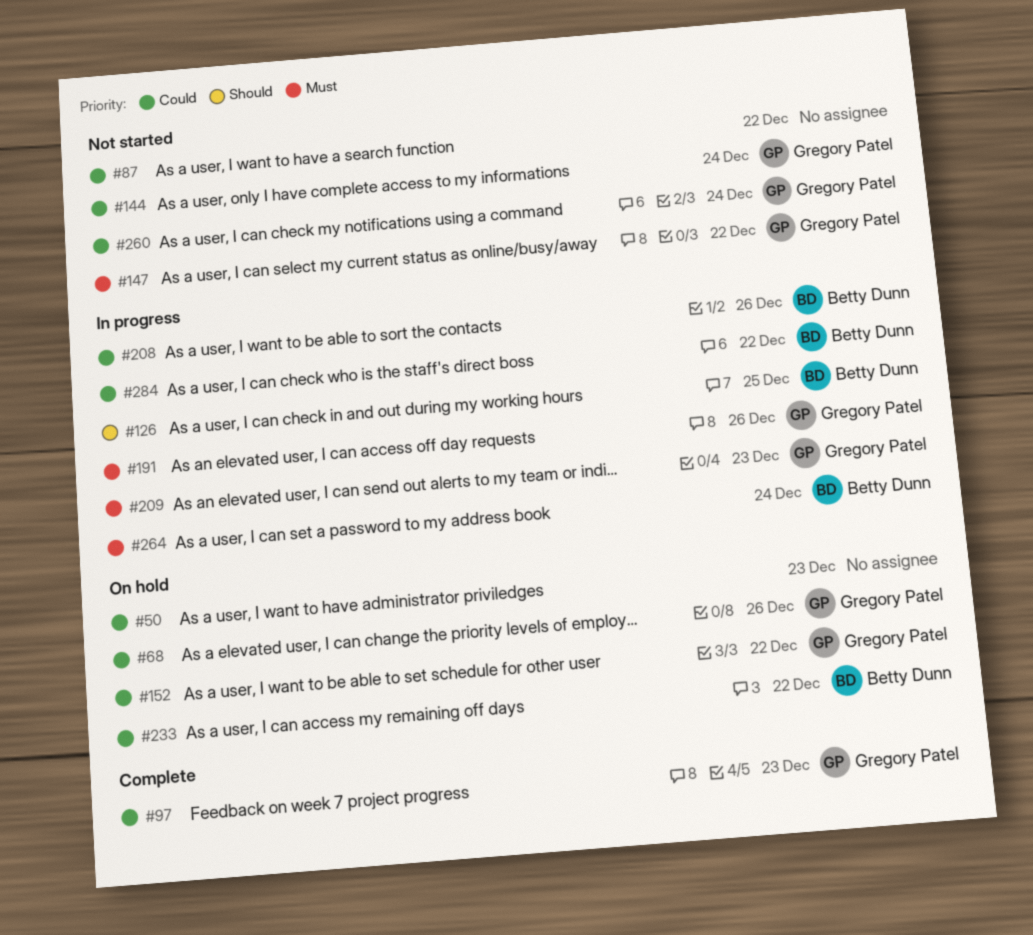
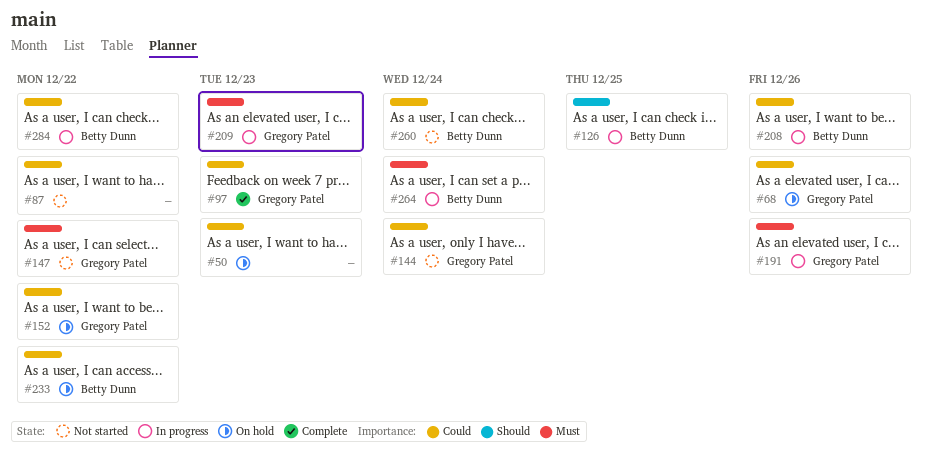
#260, owner: Gregory Patel -> Betty Dunn

